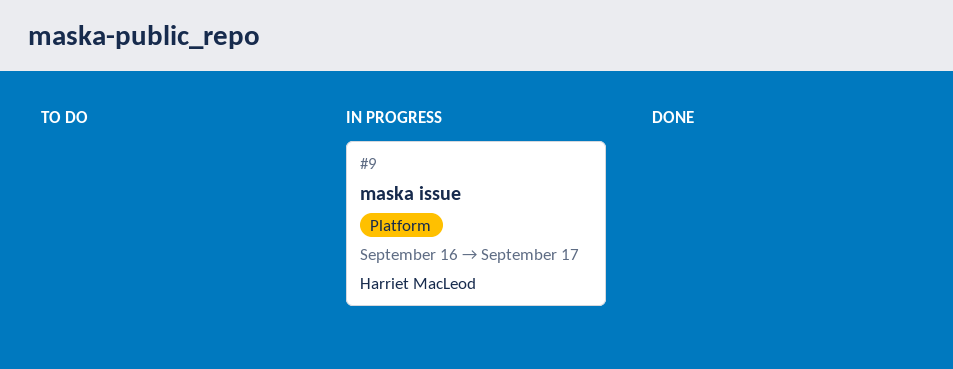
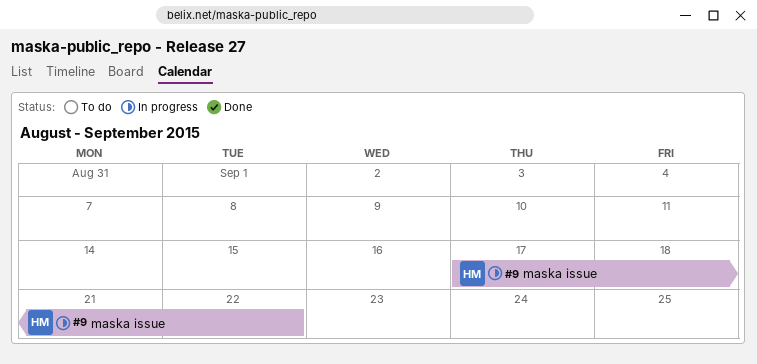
#9, start: Sep 16 -> Sep 17
#9, due: Sep 17 -> Sep 22

